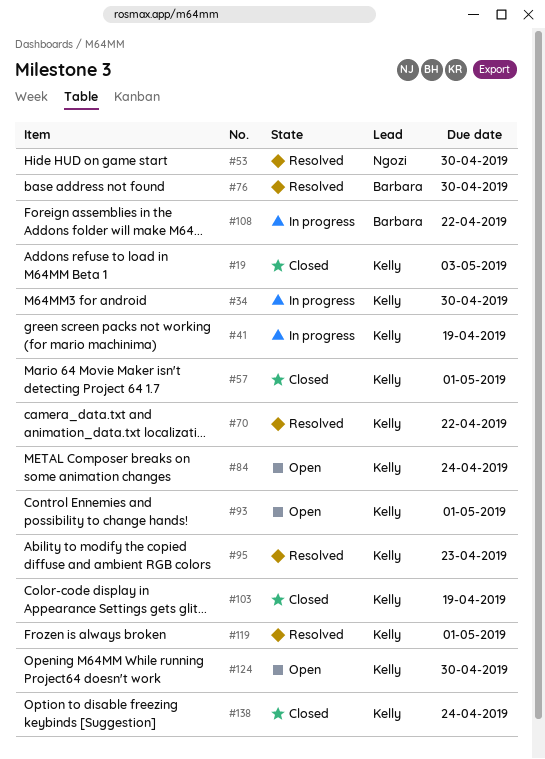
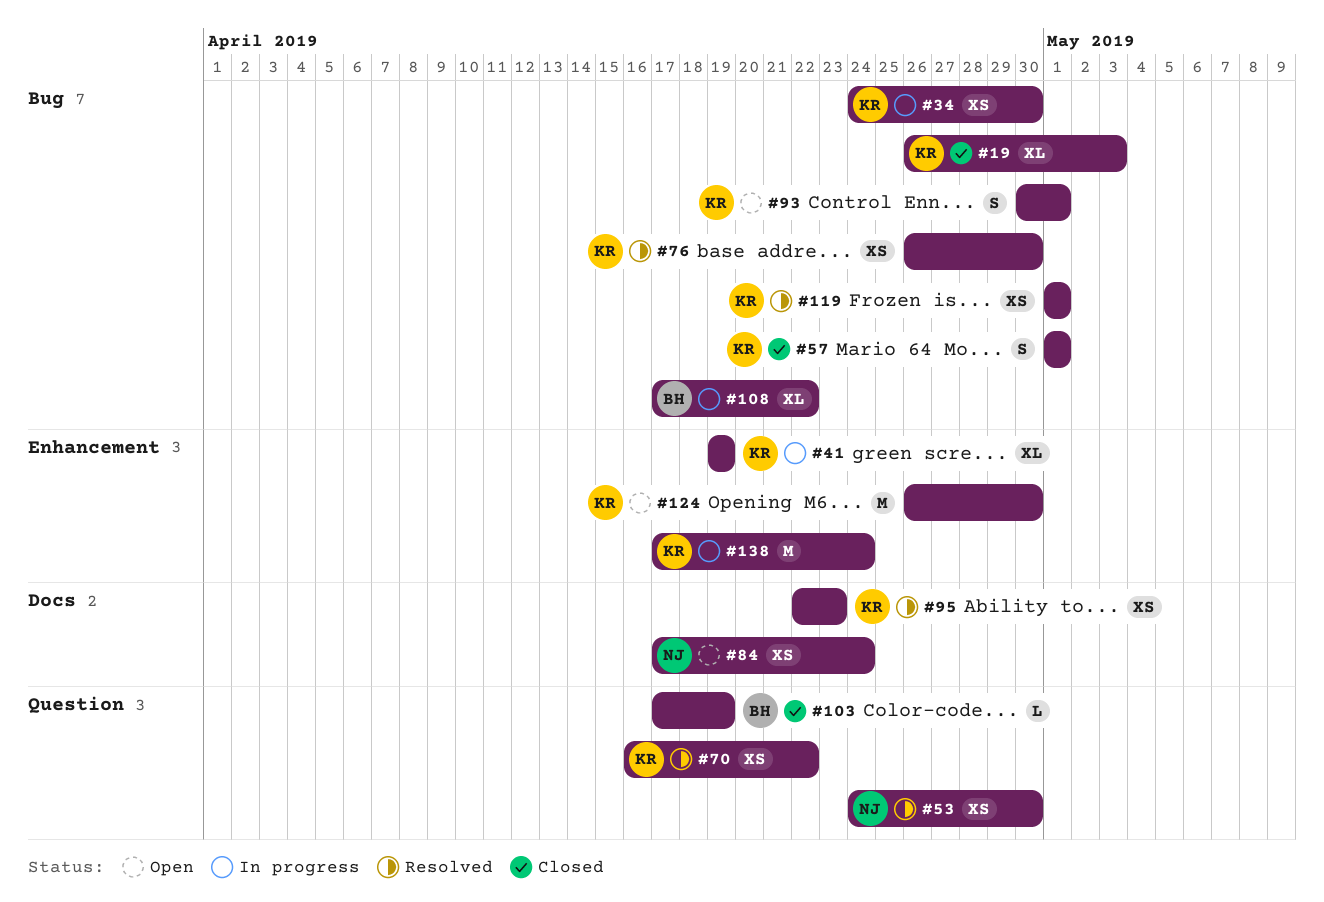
#76, owner: Barbara -> Kelly
#84, owner: Kelly -> Ngozi
#103, owner: Kelly -> Barbara
#138, status: Closed -> In progress

